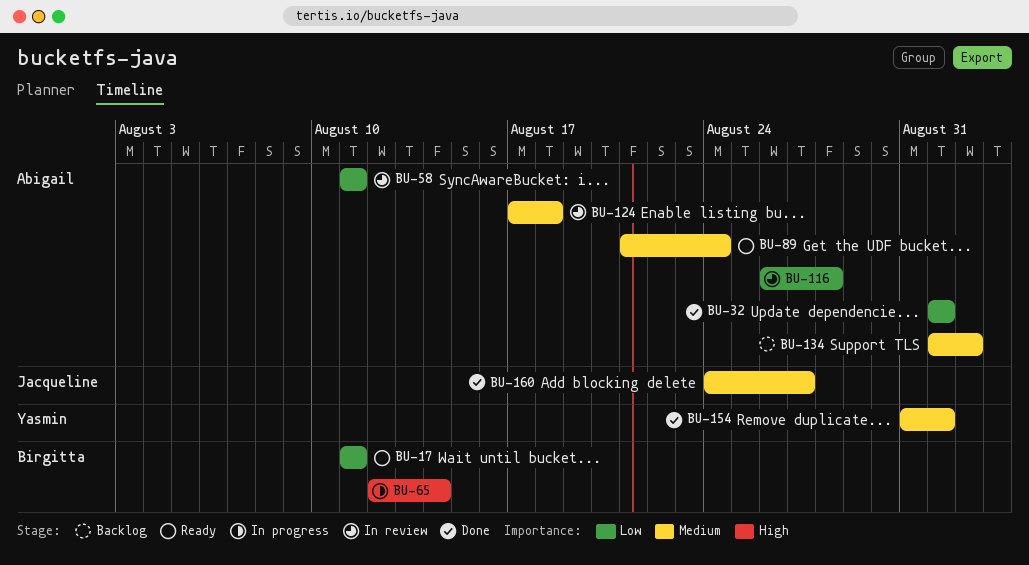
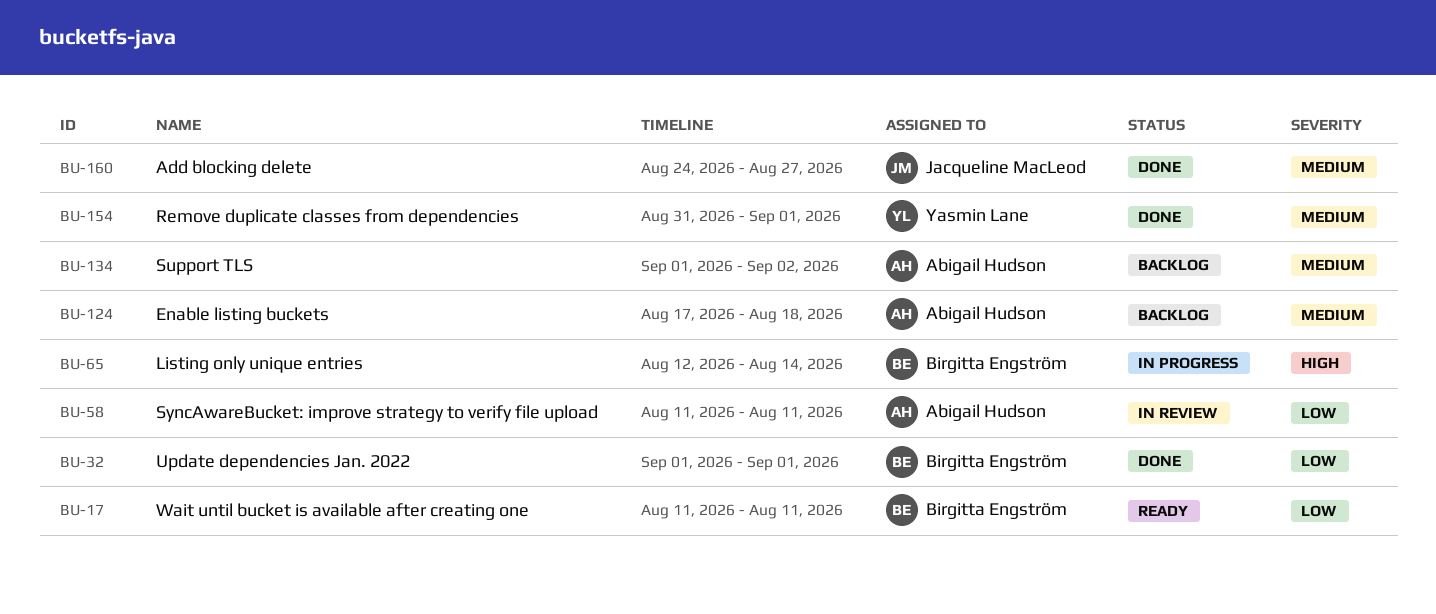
BU-32, owner: Abigail Hudson -> Birgitta Engström
BU-89: present -> none
BU-116: present -> none
BU-124, status: In review -> Backlog

